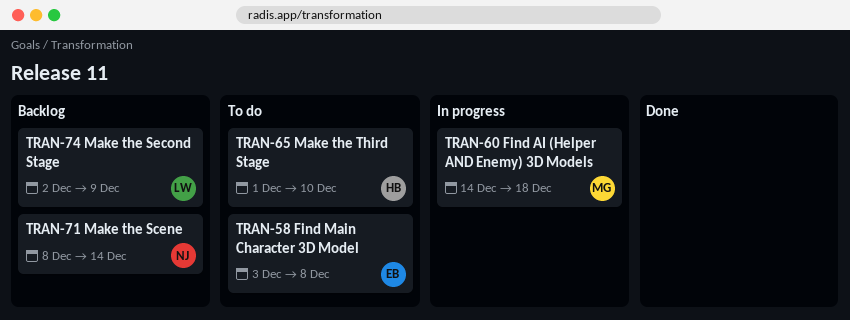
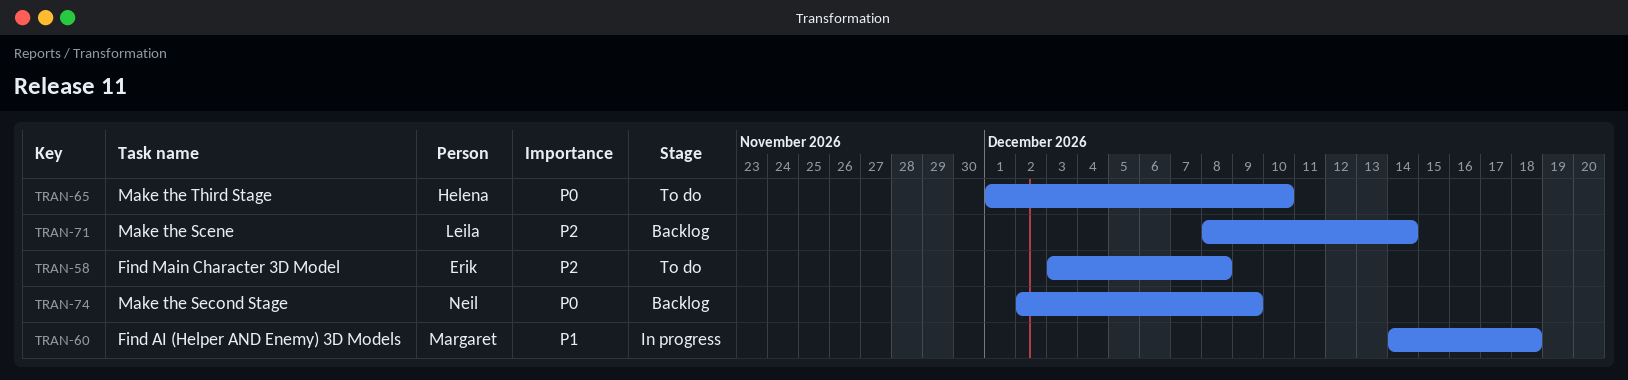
TRAN-71, owner: Neil -> Leila
TRAN-74, owner: Leila -> Neil

